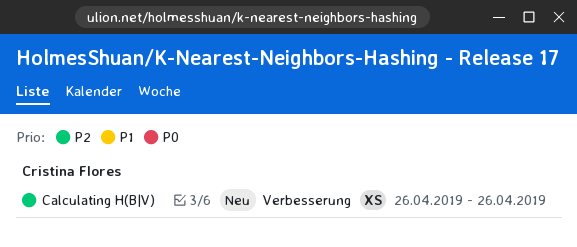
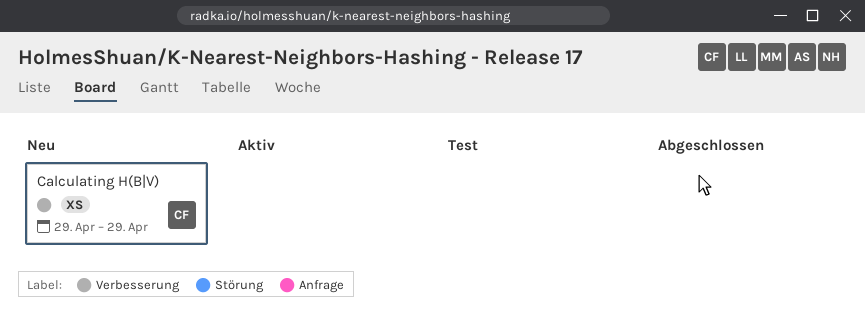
Calculating H(B|V), start: Apr 26 -> Apr 29
Calculating H(B|V), due: Apr 26 -> Apr 29

